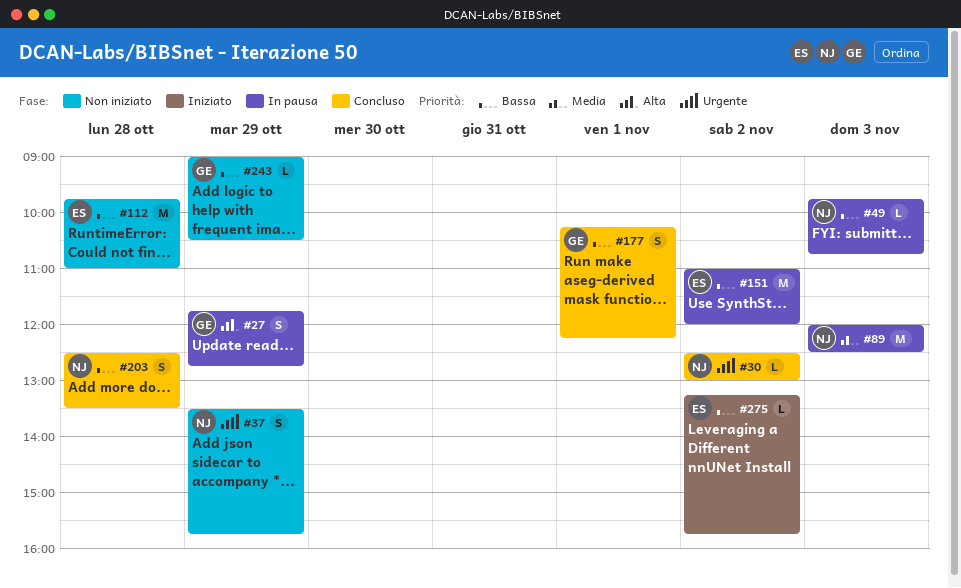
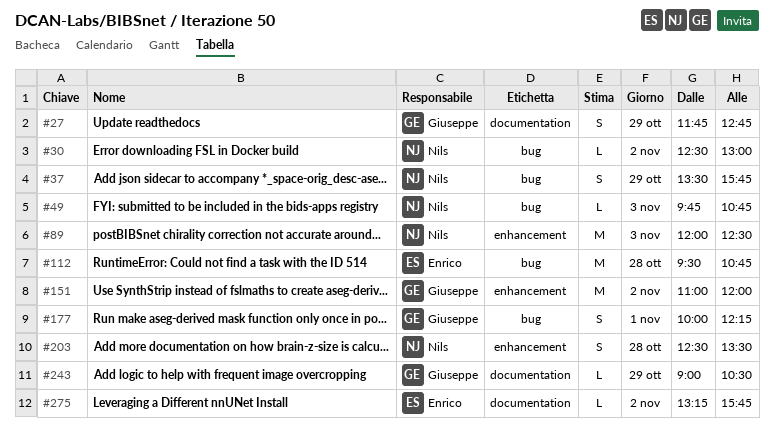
#112, begins: 09:45 -> 09:30
#112, ends: 11:00 -> 10:45
#151, owner: Enrico -> Giuseppe
#177, begins: 10:15 -> 10:00

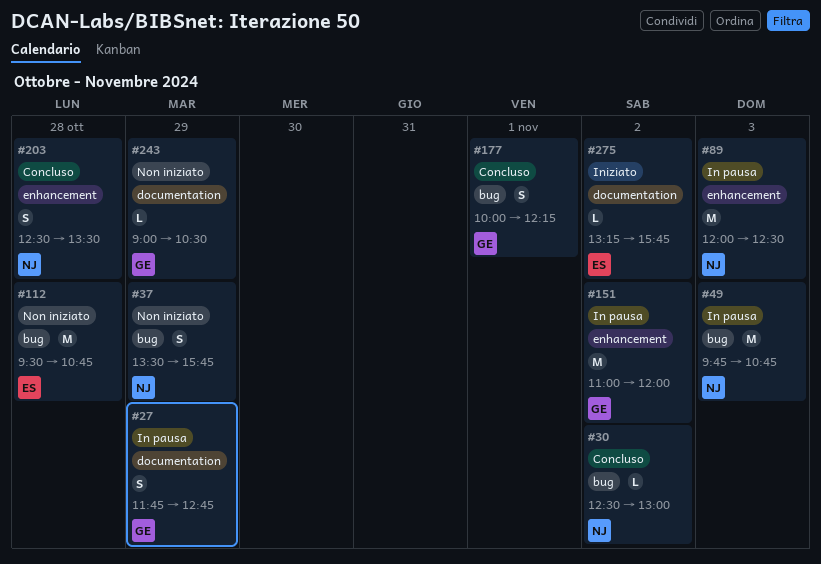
#49, estimate: L -> M

